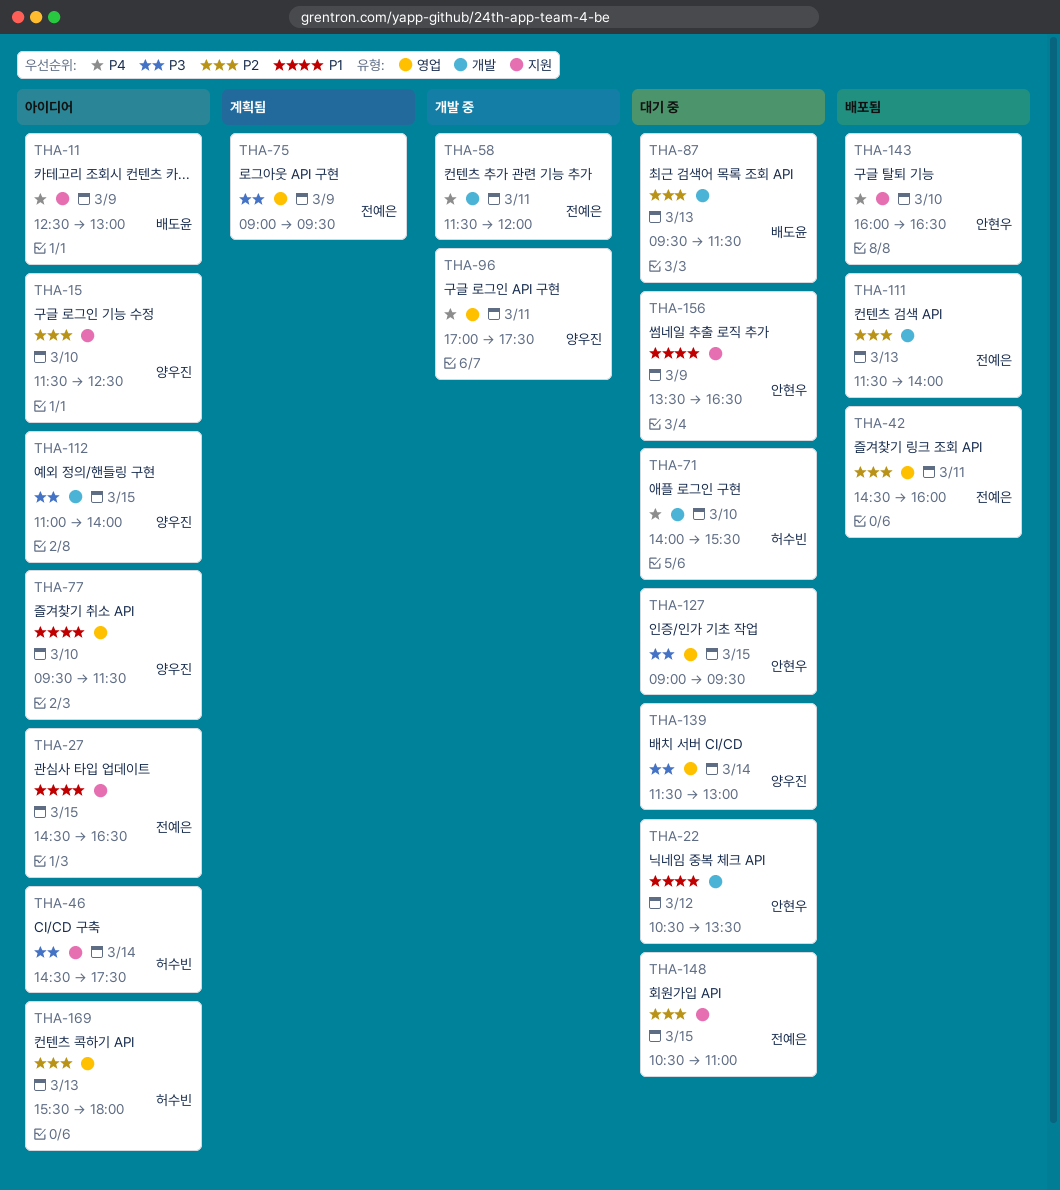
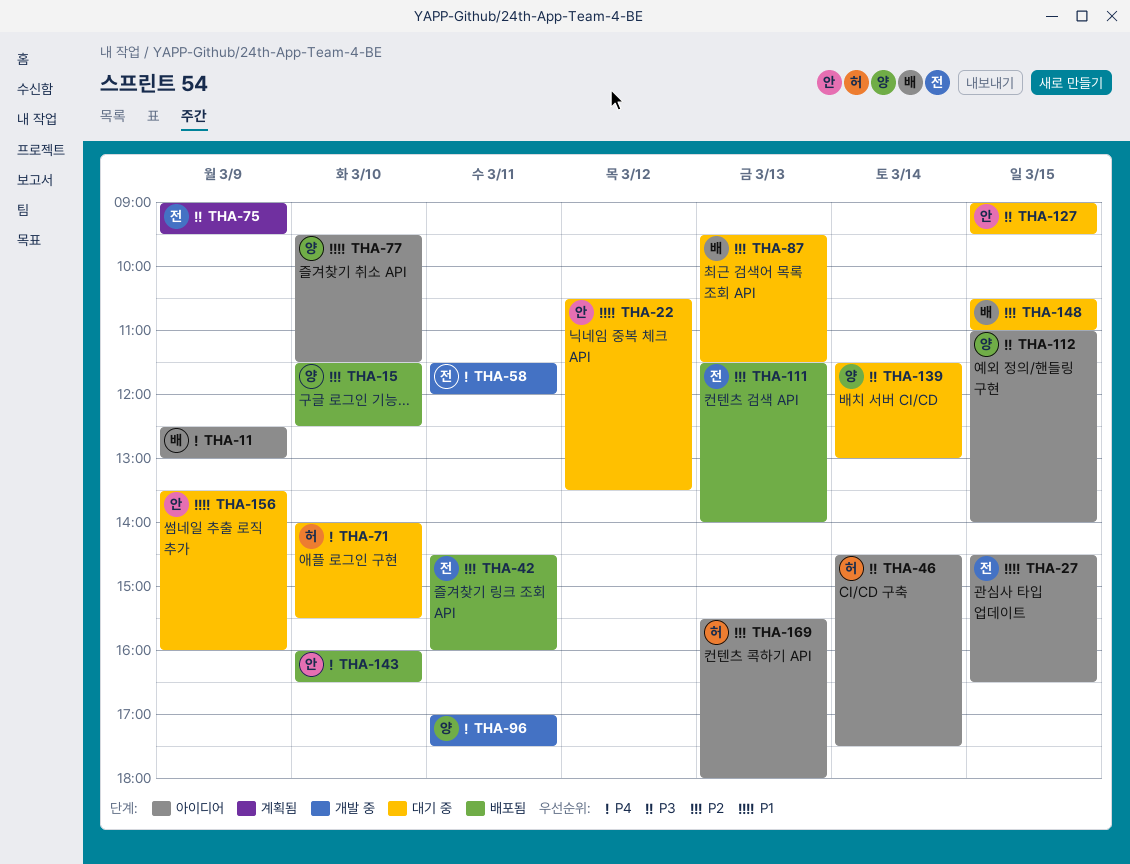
THA-15, status: 아이디어 -> 배포됨
THA-148, owner: 전예은 -> 배도윤
THA-156, ends: 16:30 -> 16:00

